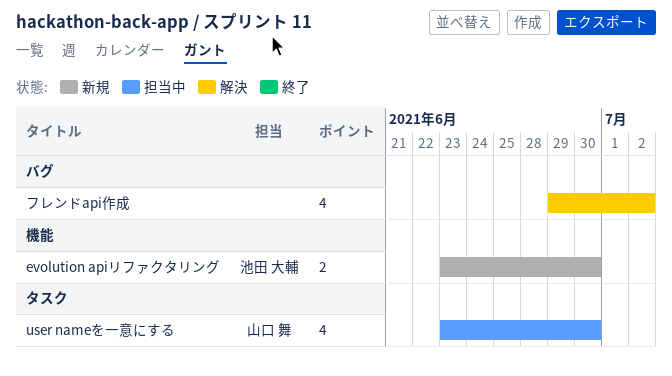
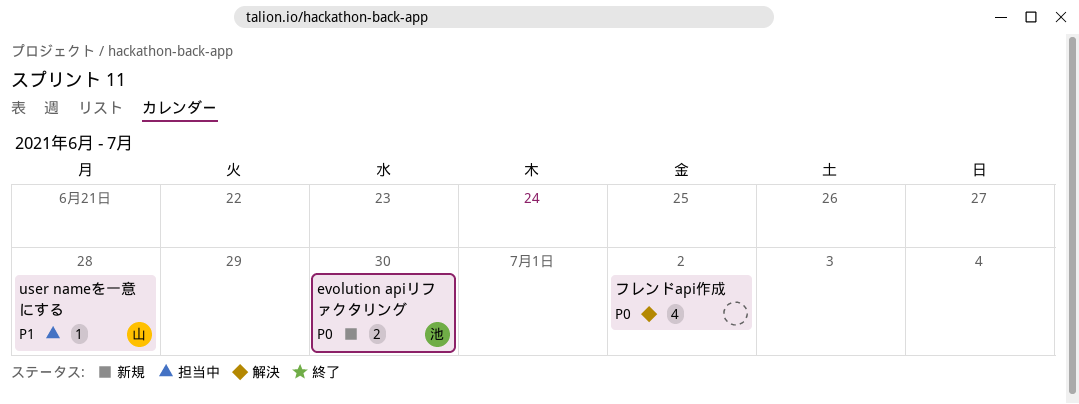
user nameを一意にする, estimate: 4 -> 1
user nameを一意にする, due: Jun 30 -> Jun 28

